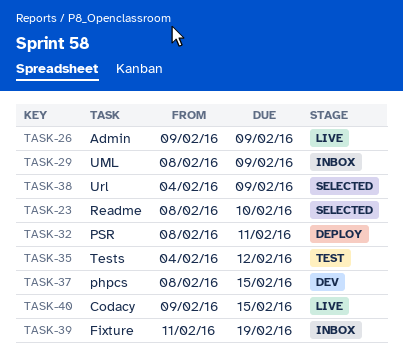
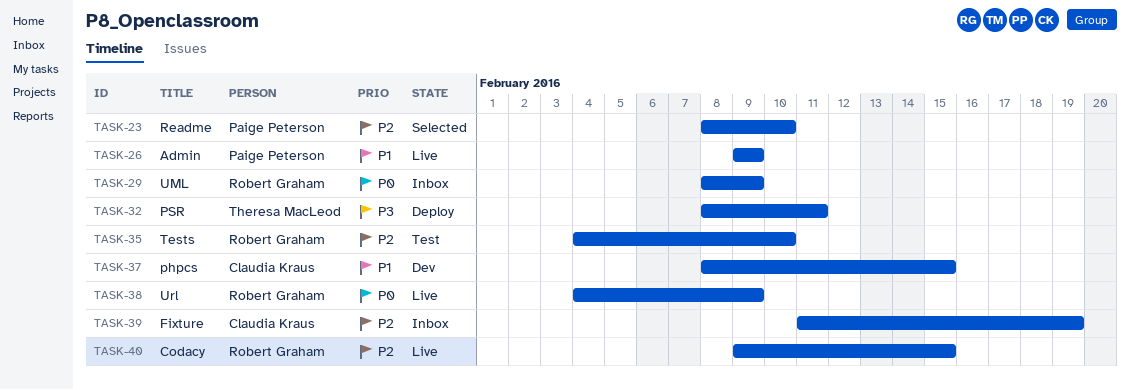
TASK-35, due: Feb 12 -> Feb 10
TASK-38, status: Selected -> Live

